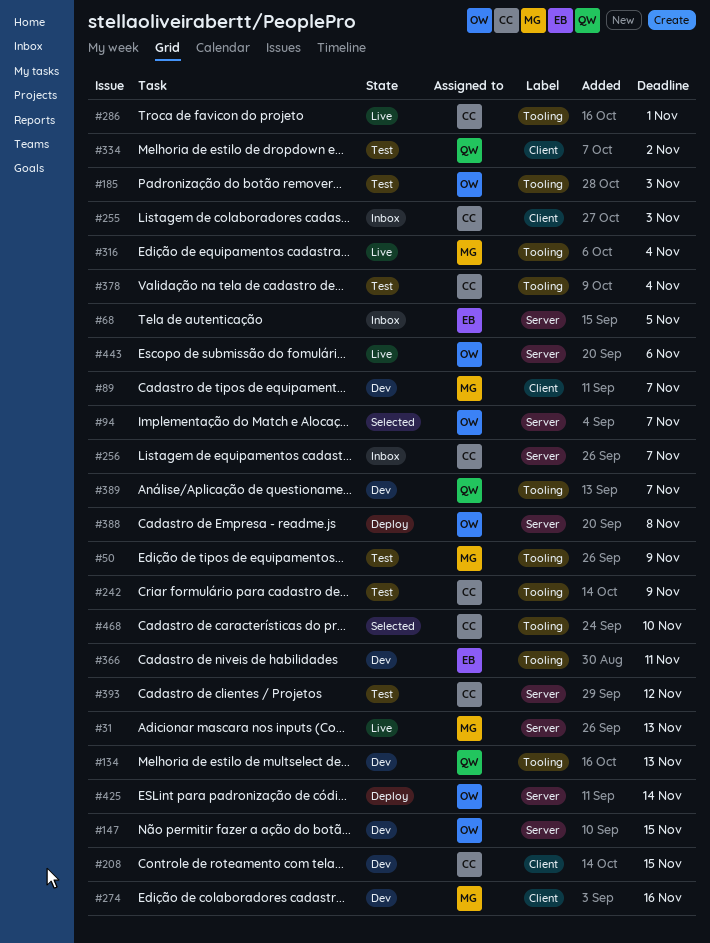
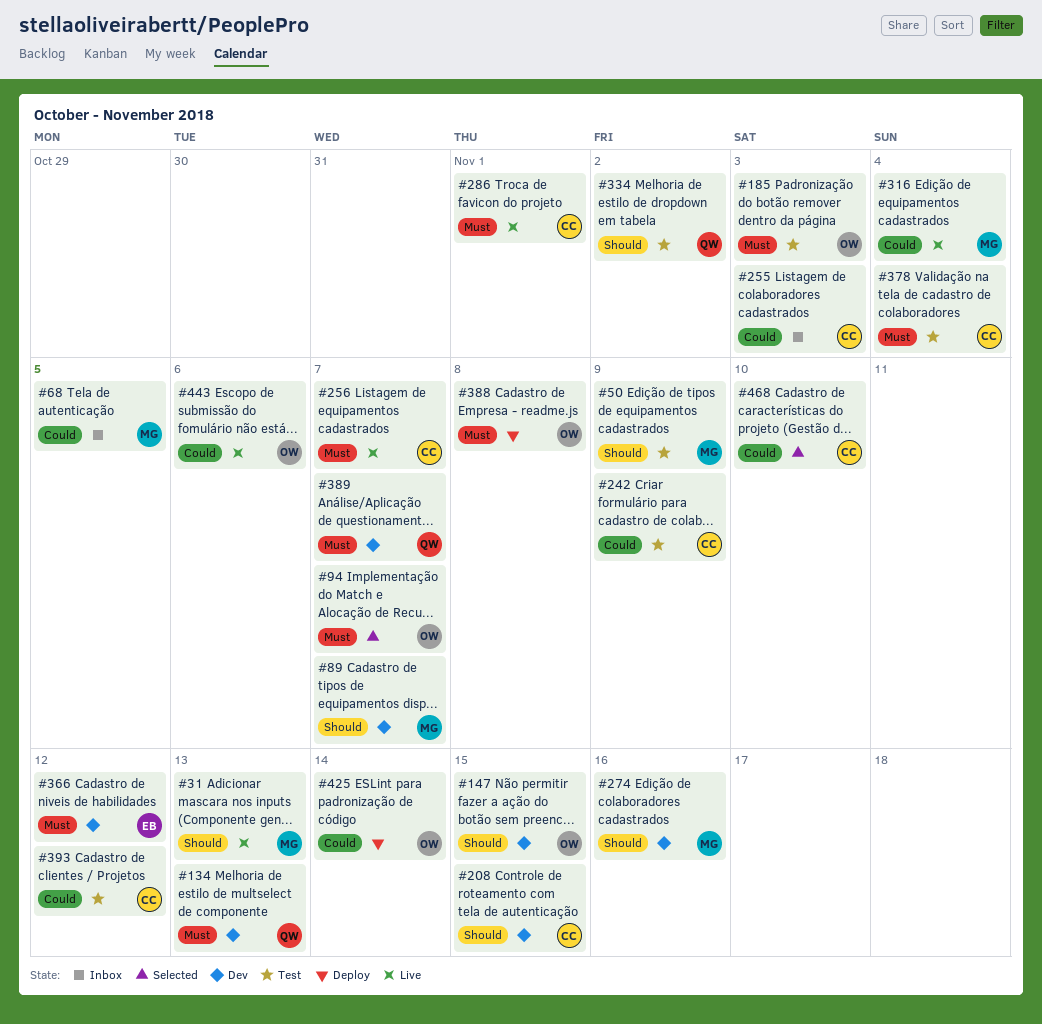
#68, owner: EB -> MG
#256, status: Inbox -> Live
#366, due: Nov 11 -> Nov 12

